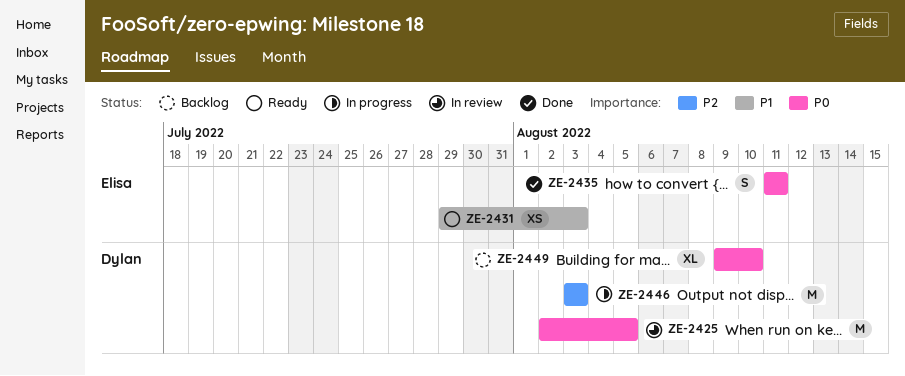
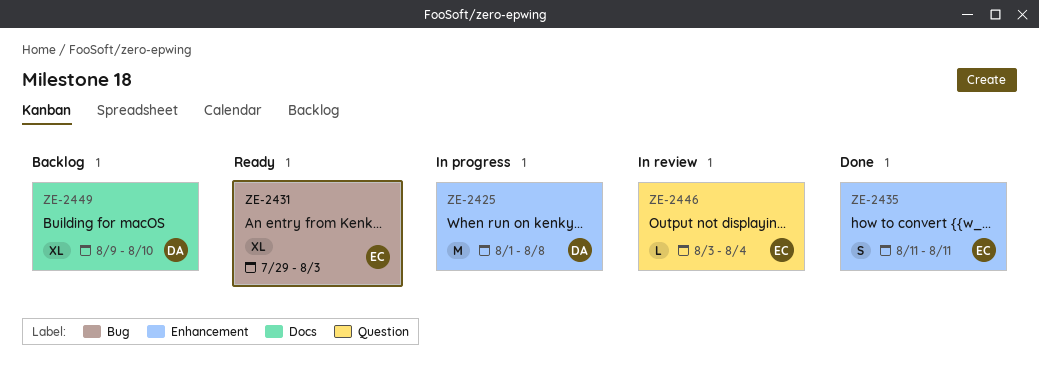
ZE-2425, status: In review -> In progress
ZE-2425, start: Aug 2 -> Aug 1
ZE-2425, due: Aug 5 -> Aug 8
ZE-2431, estimate: XS -> XL
ZE-2446, status: In progress -> In review
ZE-2446, owner: Dylan -> Elisa
ZE-2446, estimate: M -> L
ZE-2446, due: Aug 3 -> Aug 4

